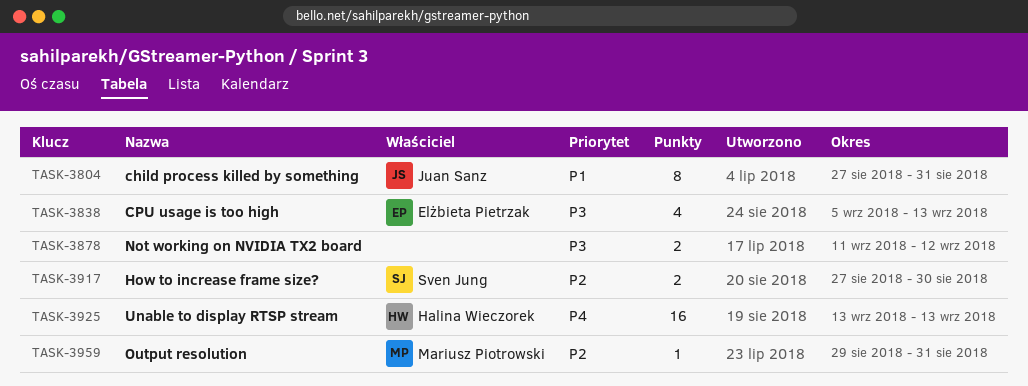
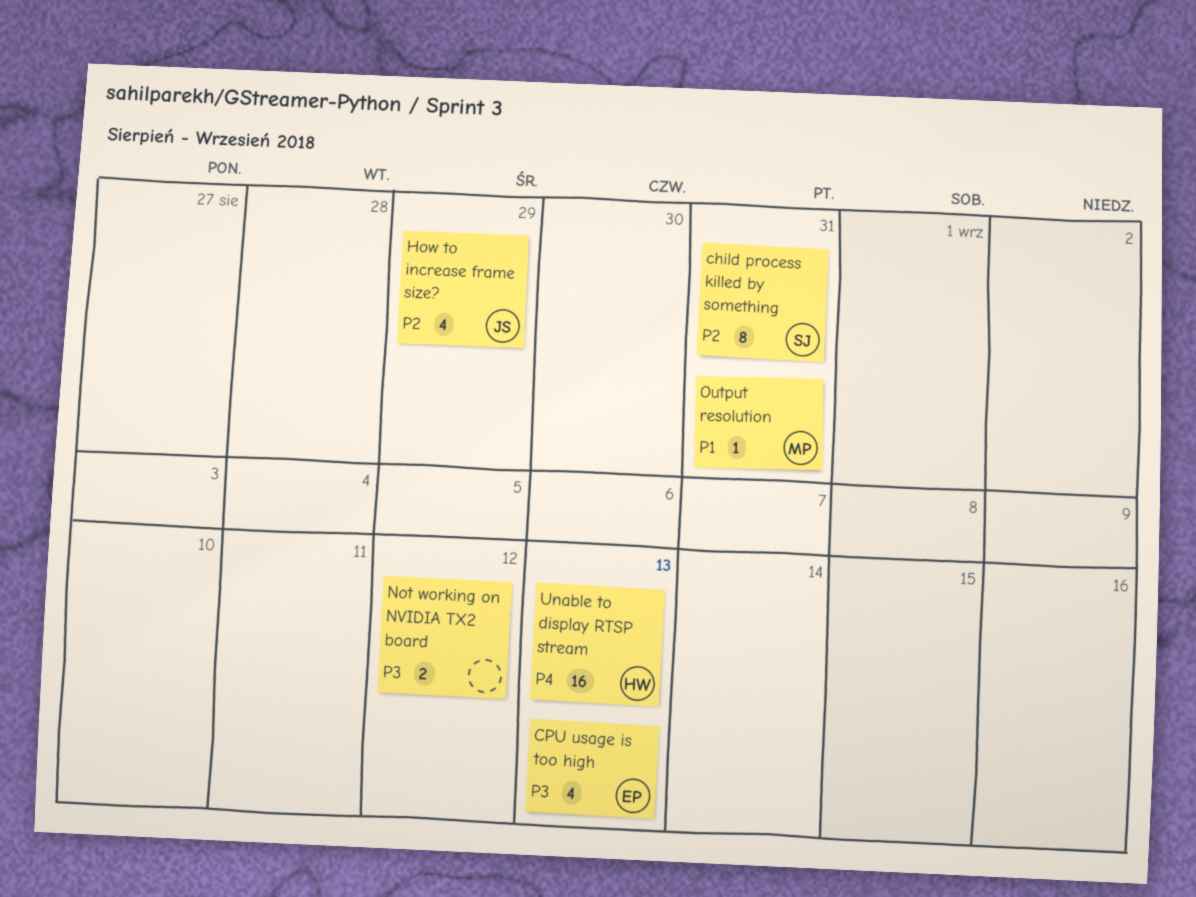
child process killed by something, owner: Juan Sanz -> Sven Jung
child process killed by something, priority: P1 -> P2
How to increase frame size?, owner: Sven Jung -> Juan Sanz
How to increase frame size?, estimate: 2 -> 4
How to increase frame size?, due: Aug 30 -> Aug 29
Output resolution, priority: P2 -> P1

